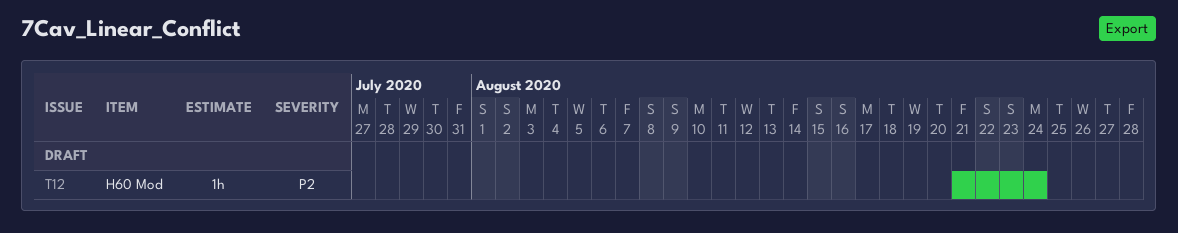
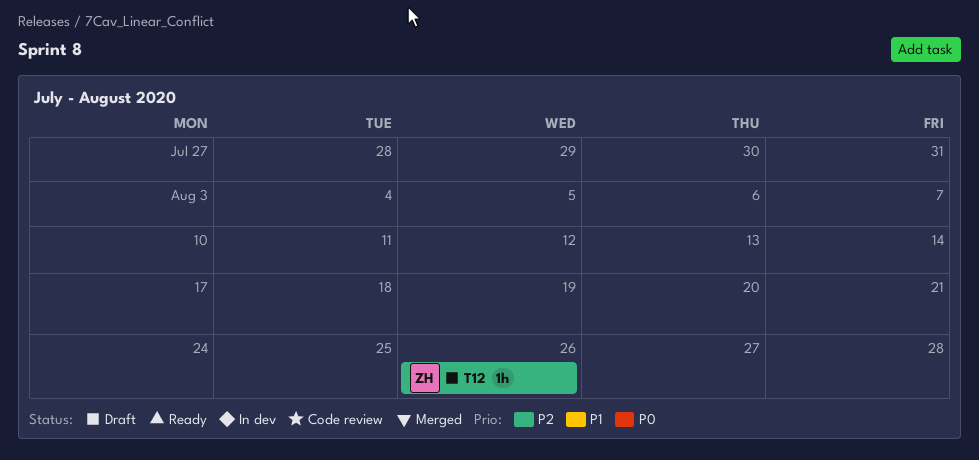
T12, start: Aug 21 -> Aug 26
T12, due: Aug 24 -> Aug 26

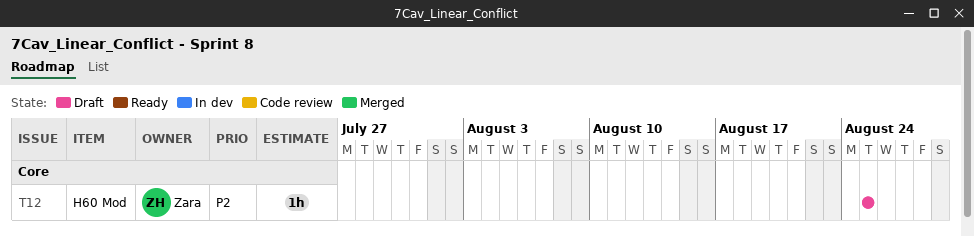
T12, start: Aug 26 -> Aug 25
T12, due: Aug 26 -> Aug 25

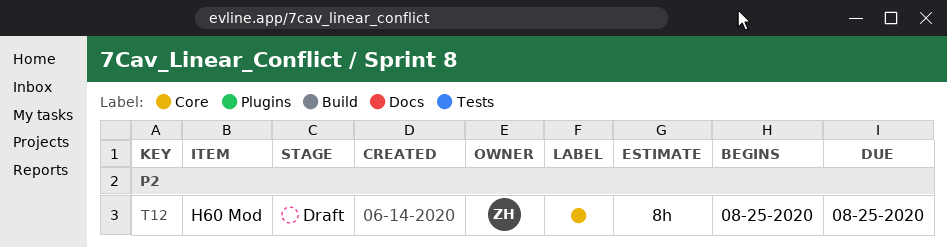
T12, estimate: 1h -> 8h

